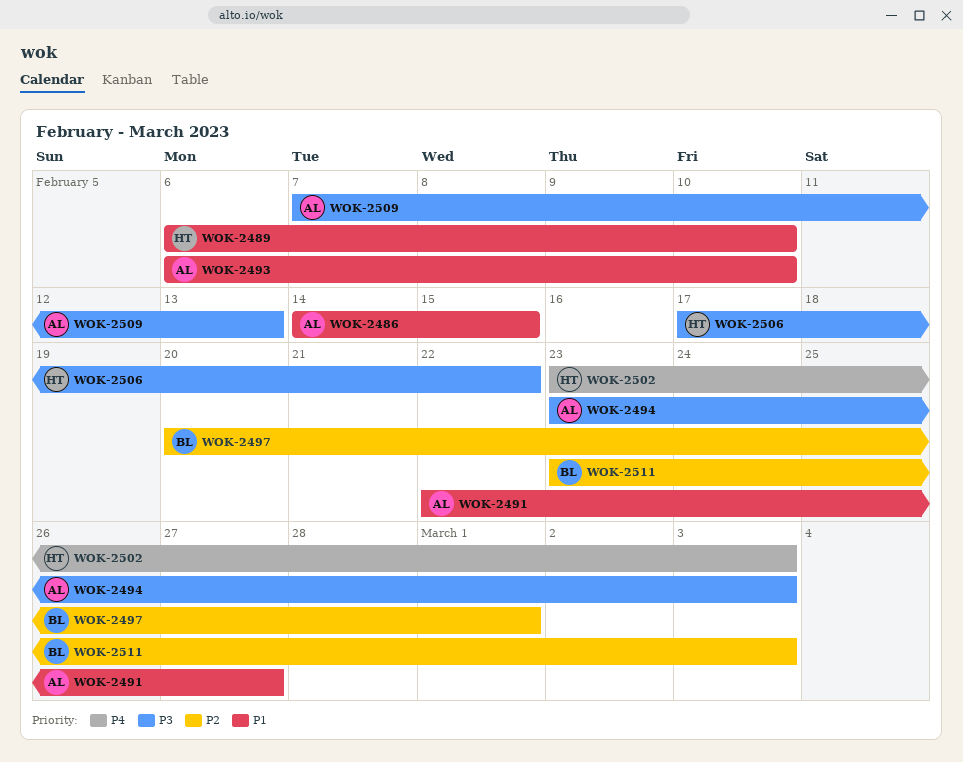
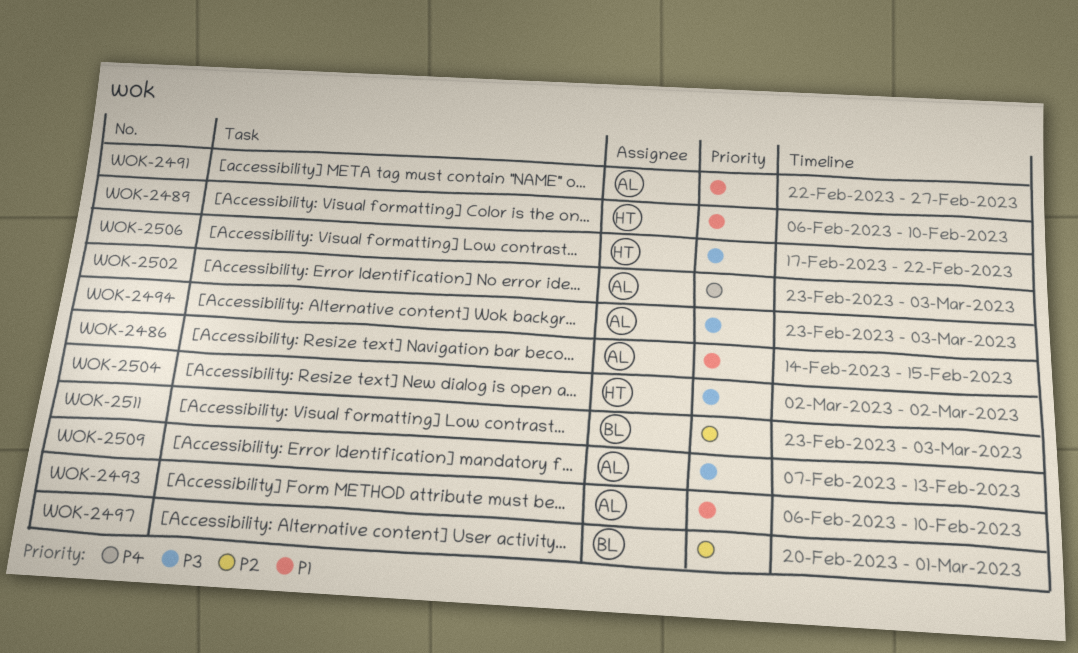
WOK-2502, owner: HT -> AL
WOK-2504: none -> present

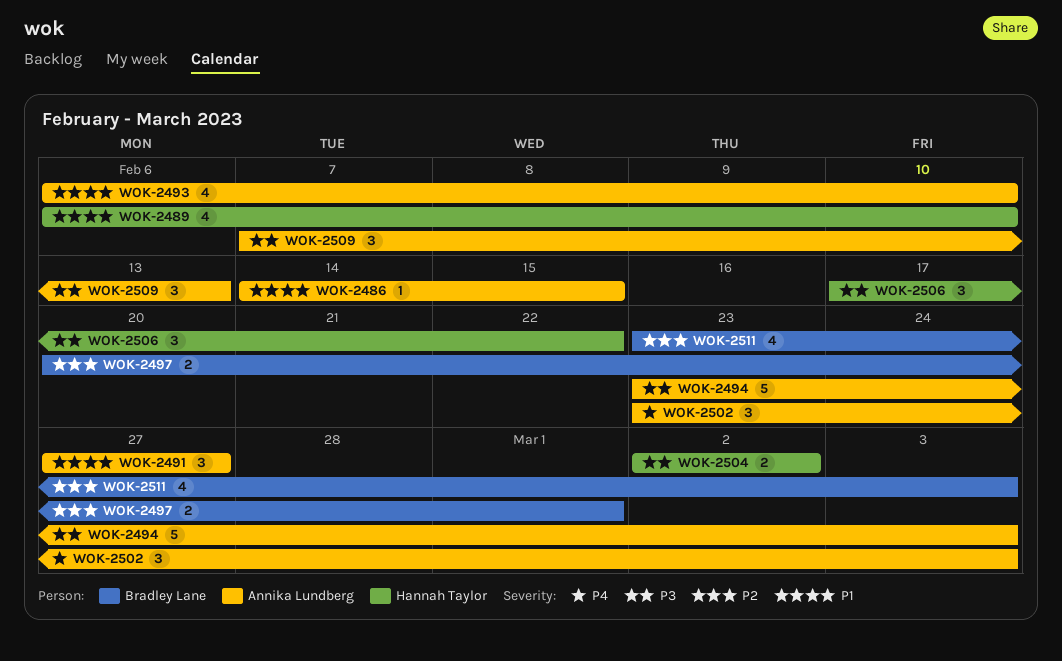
WOK-2491, start: Feb 22 -> Feb 27

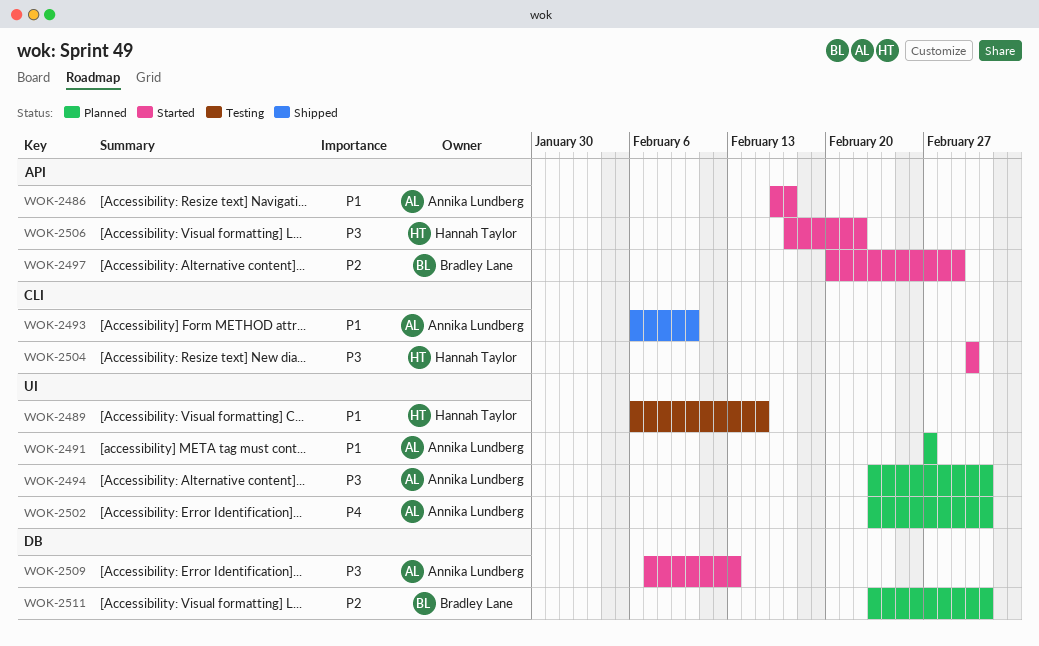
WOK-2486, start: Feb 14 -> Feb 16
WOK-2486, due: Feb 15 -> Feb 17
WOK-2489, due: Feb 10 -> Feb 15

